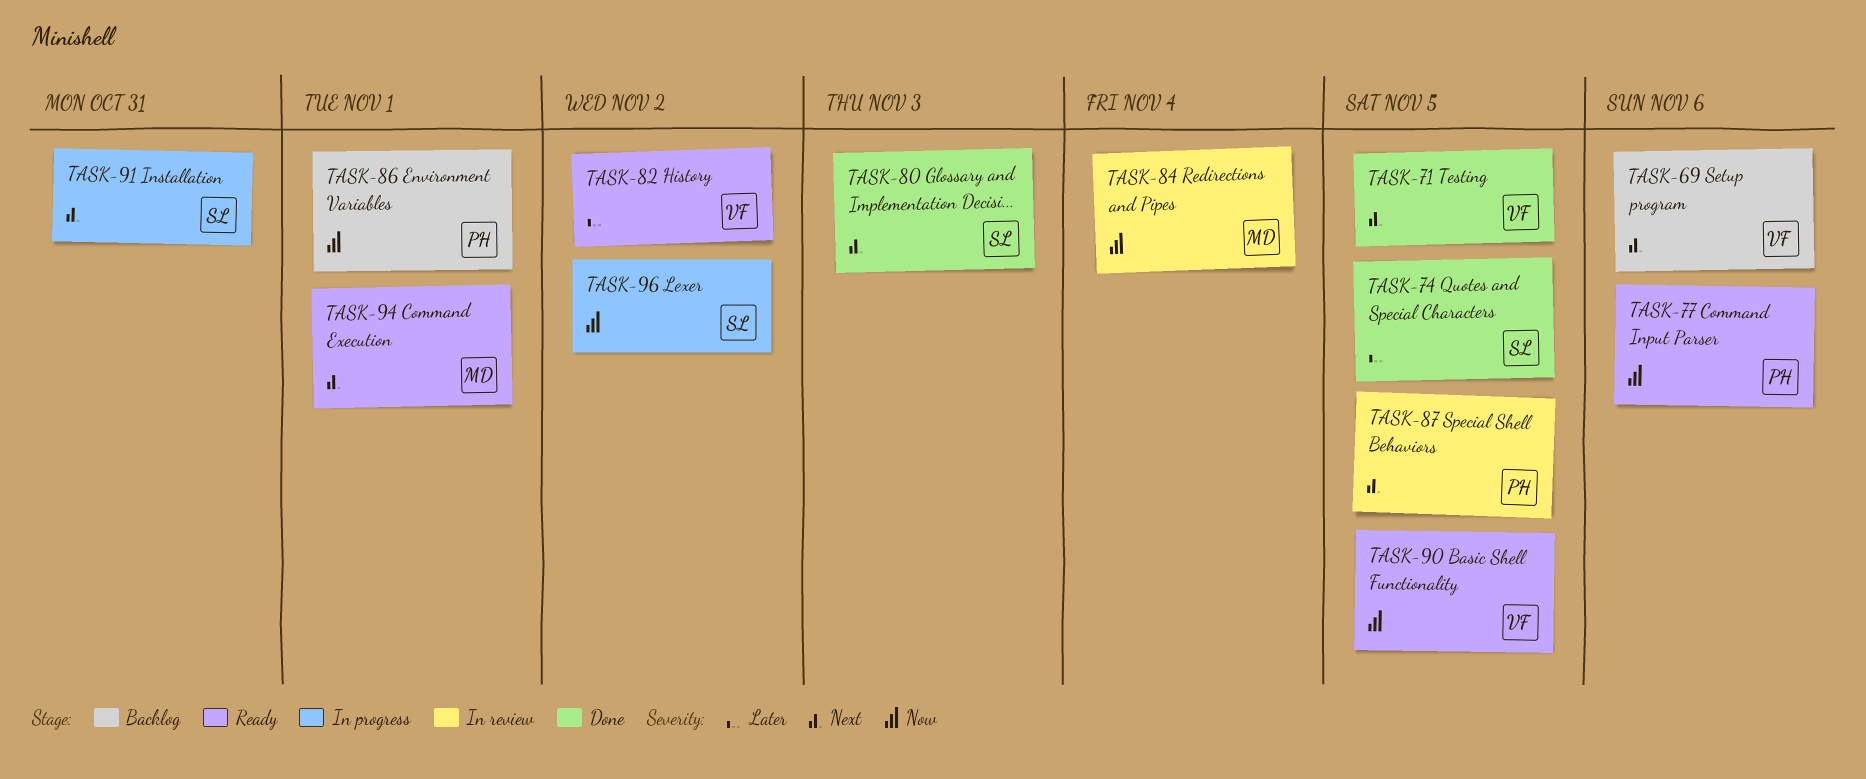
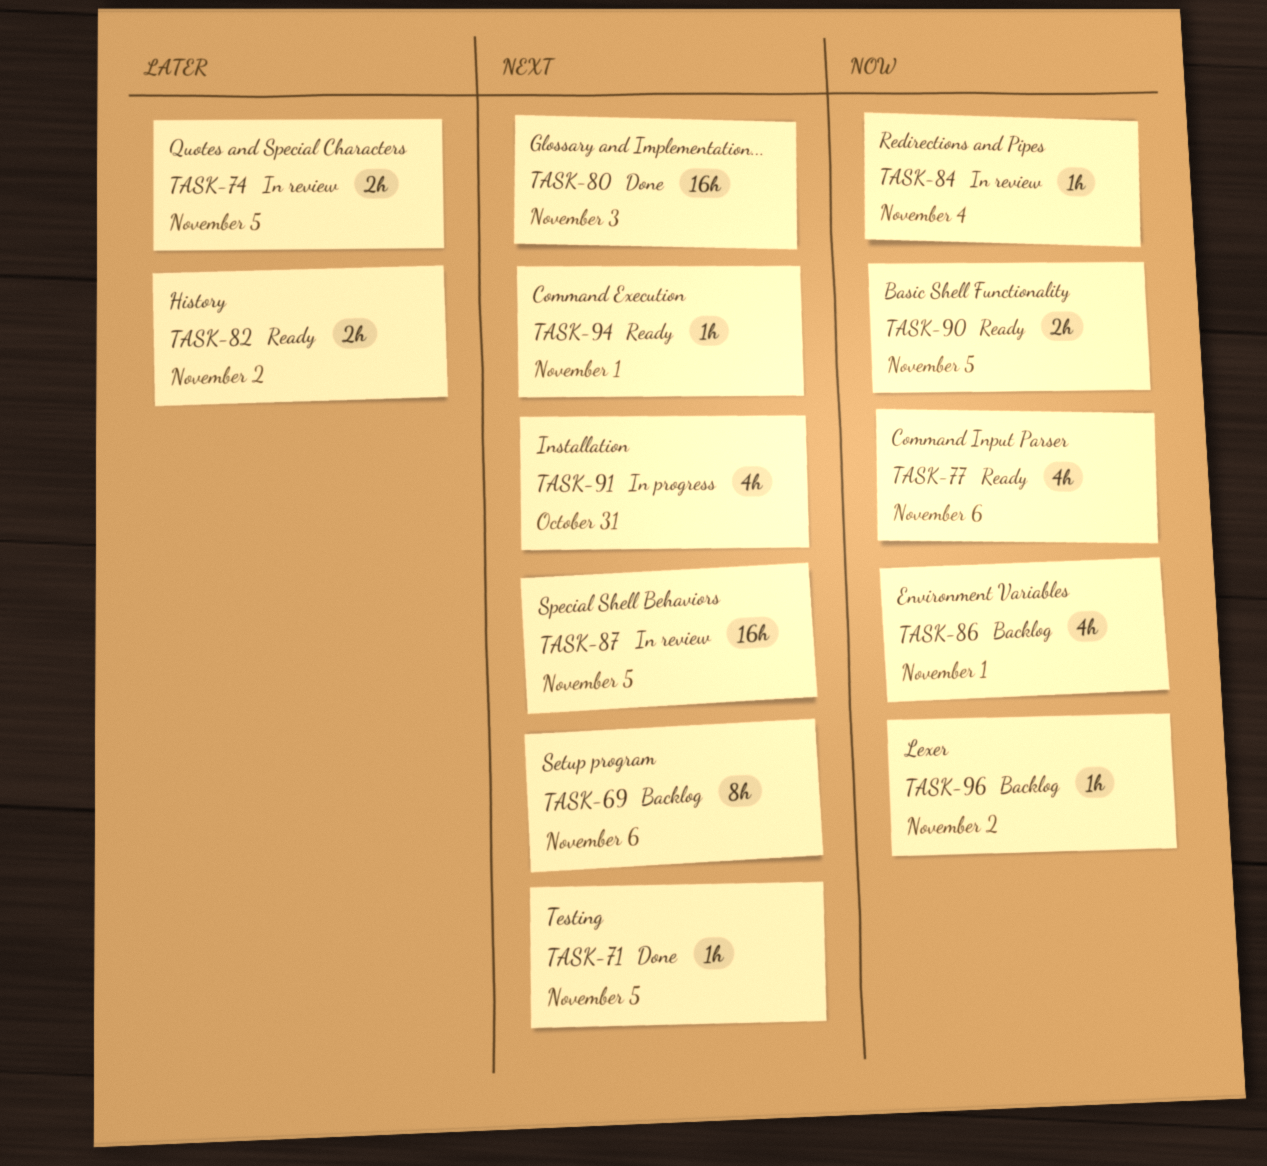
TASK-74, status: Done -> In review
TASK-96, status: In progress -> Backlog

